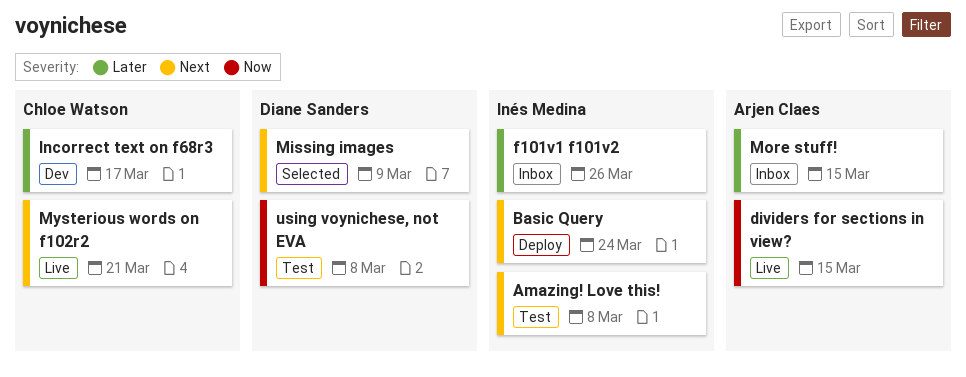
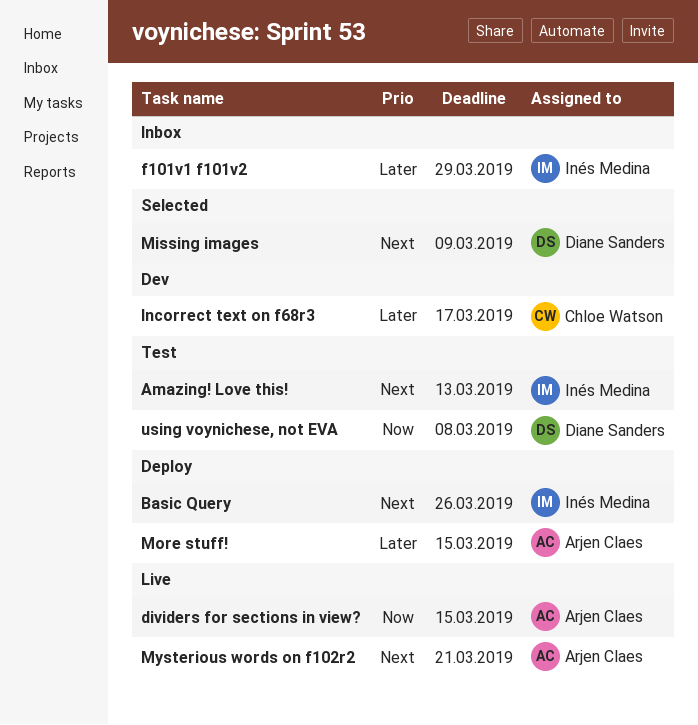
Amazing! Love this!, due: Mar 8 -> Mar 13
Basic Query, due: Mar 24 -> Mar 26
f101v1 f101v2, due: Mar 26 -> Mar 29
More stuff!, status: Inbox -> Deploy
Mysterious words on f102r2, owner: Chloe Watson -> Arjen Claes

